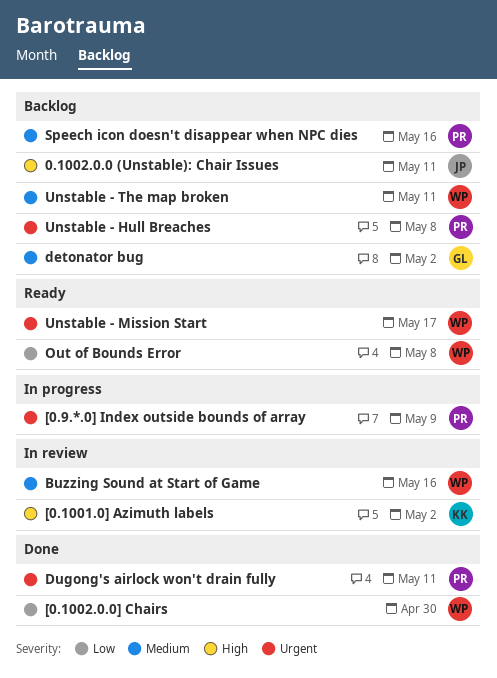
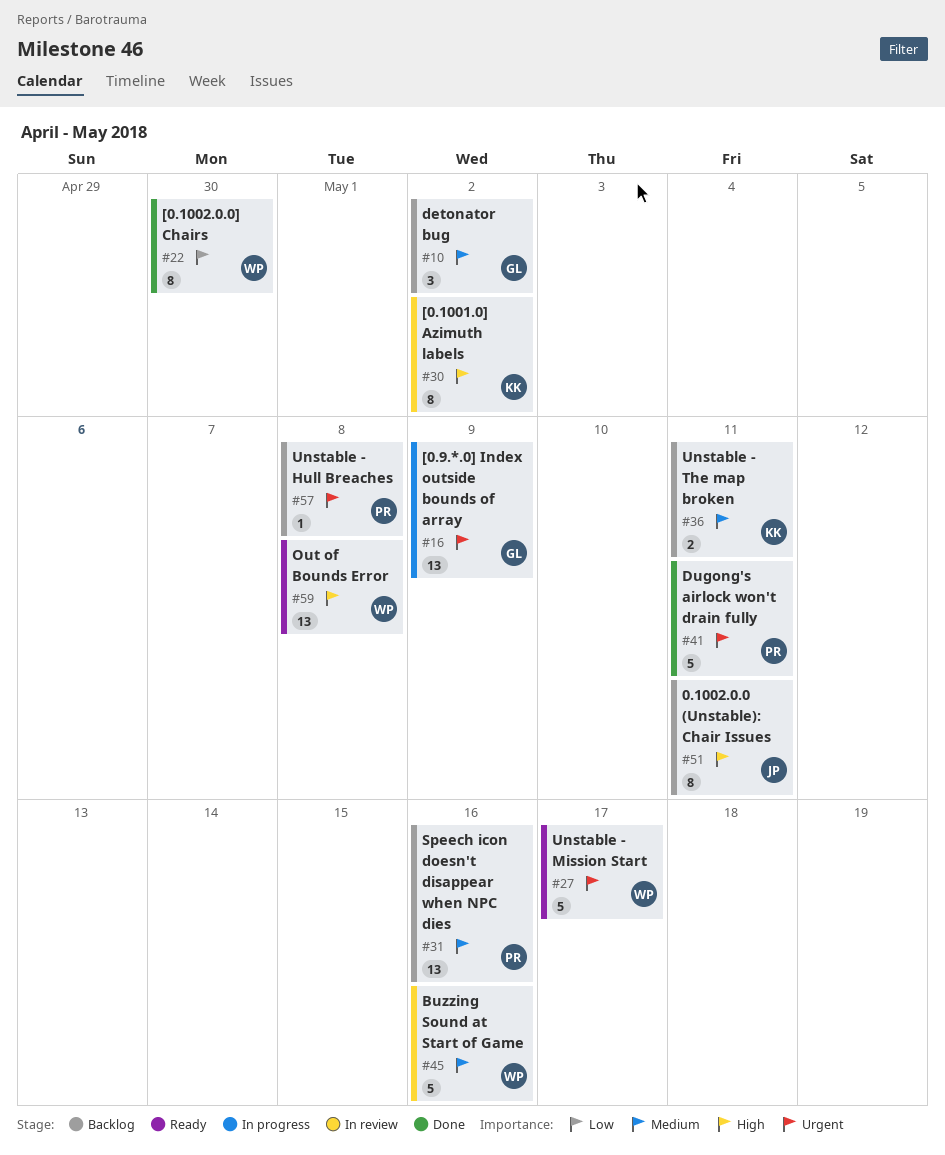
[0.9.*.0] Index outside bounds of array, owner: PR -> GL
Out of Bounds Error, priority: Low -> High
Unstable - The map broken, owner: WP -> KK

